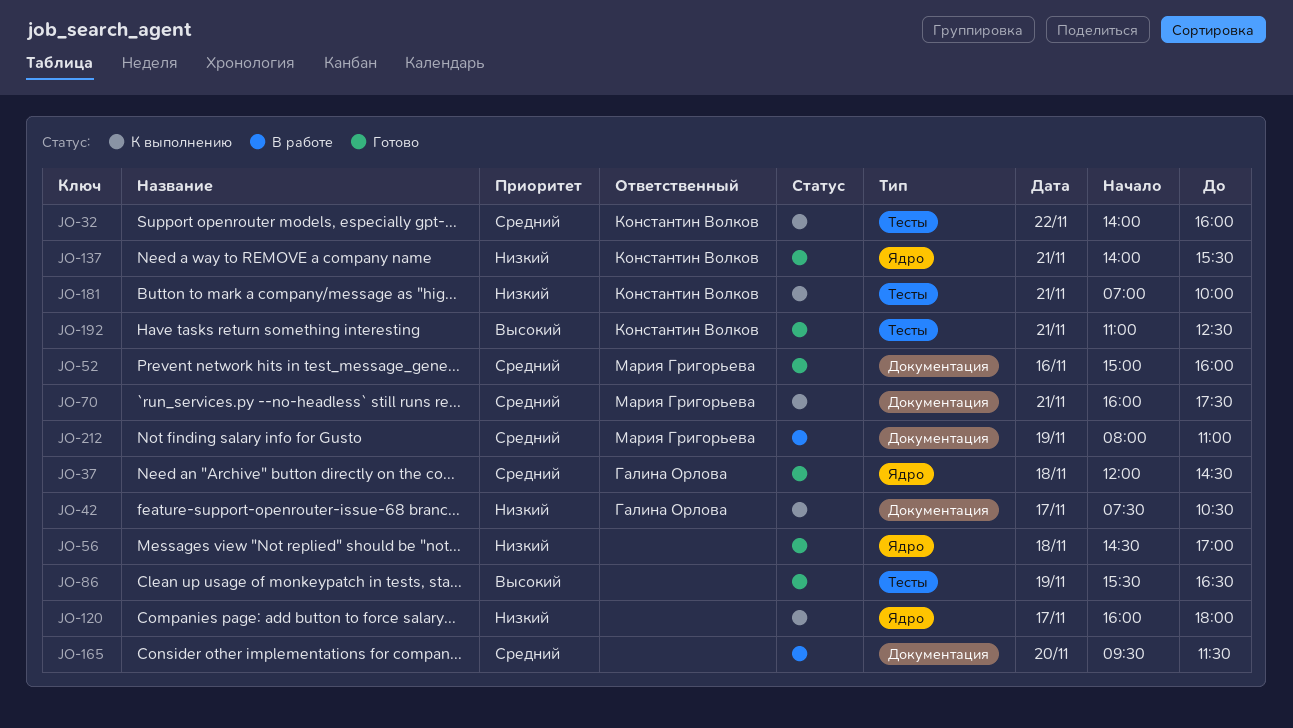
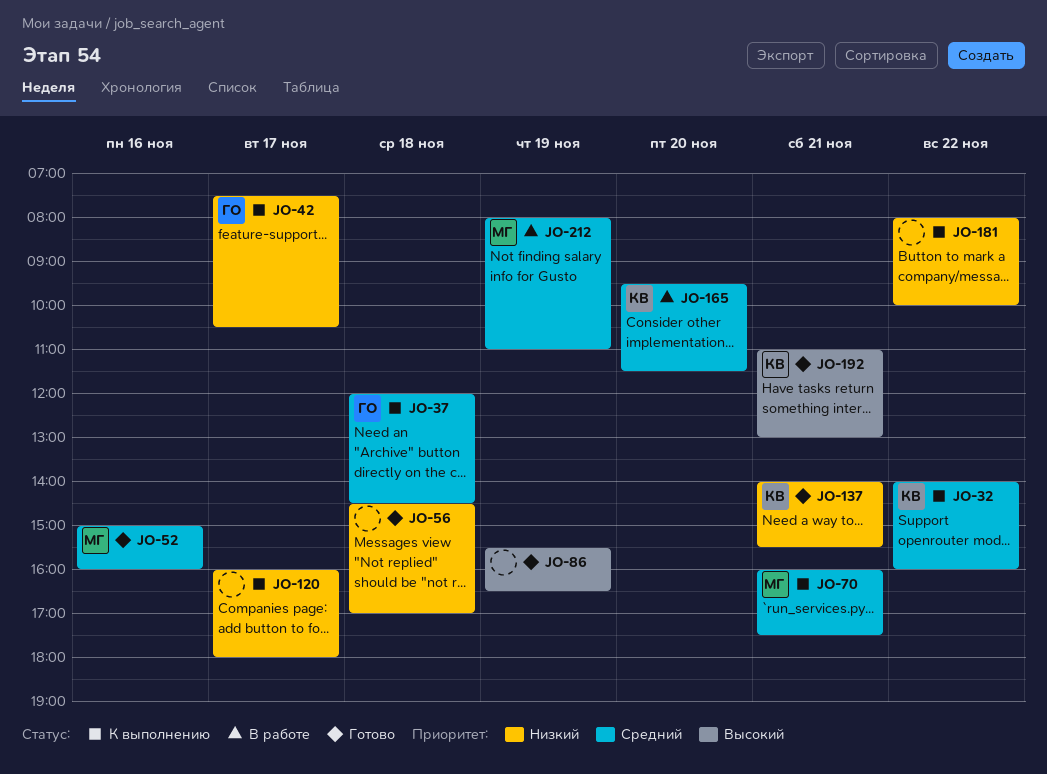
JO-37, status: Готово -> К выполнению
JO-165, owner: none -> Константин Волков
JO-181, owner: Константин Волков -> none
JO-181, day: Nov 21 -> Nov 22
JO-181, begins: 07:00 -> 08:00
JO-192, ends: 12:30 -> 13:00

